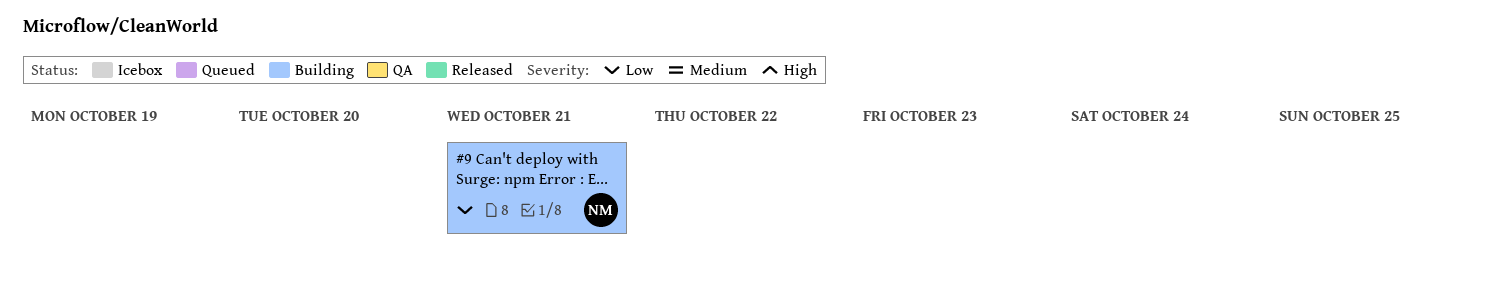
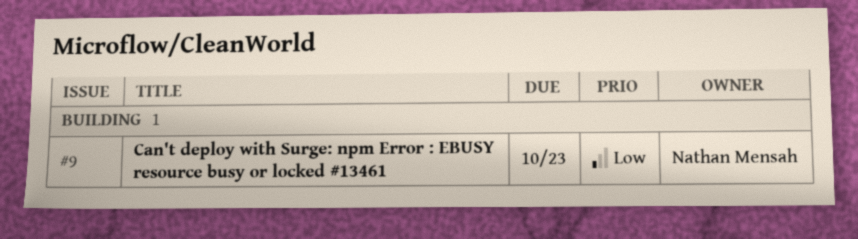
#9, due: Oct 21 -> Oct 23

